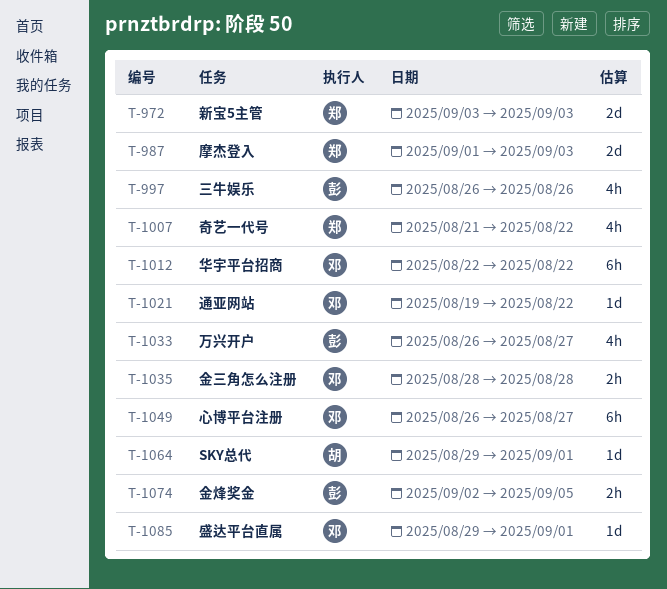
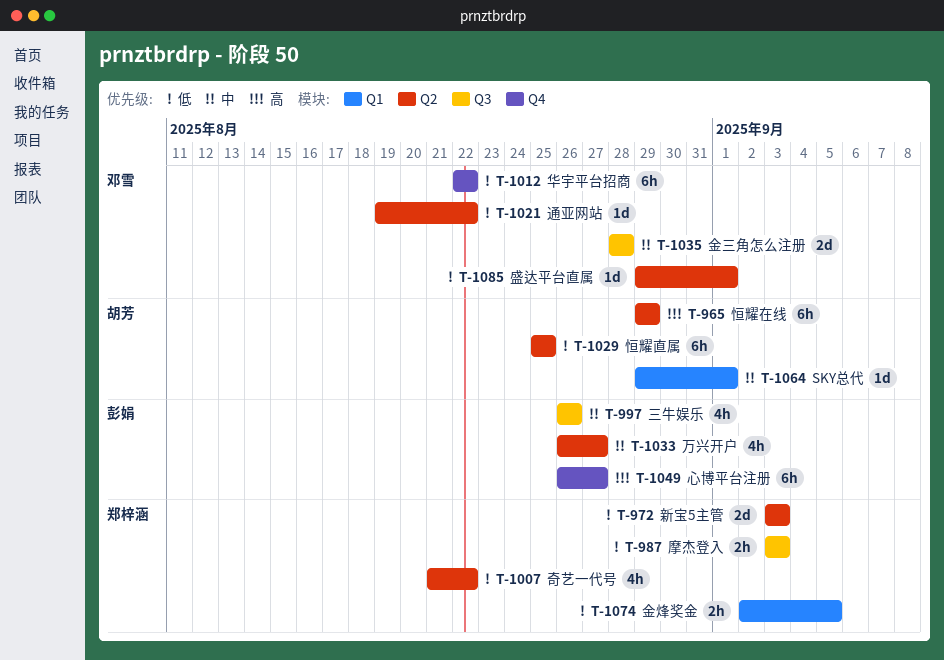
T-965: none -> present
T-987, estimate: 2d -> 2h
T-987, start: Sep 1 -> Sep 3
T-1029: none -> present
T-1035, estimate: 2h -> 2d
T-1049, owner: 邓雪 -> 彭娟
T-1074, owner: 彭娟 -> 郑梓涵

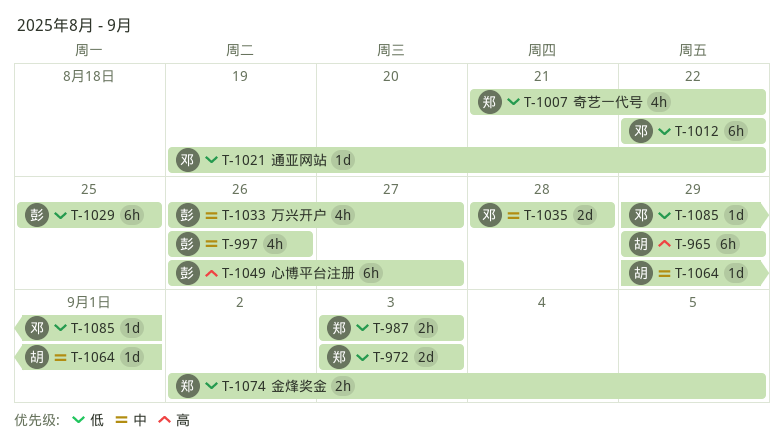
T-1029, owner: 胡芳 -> 彭娟

